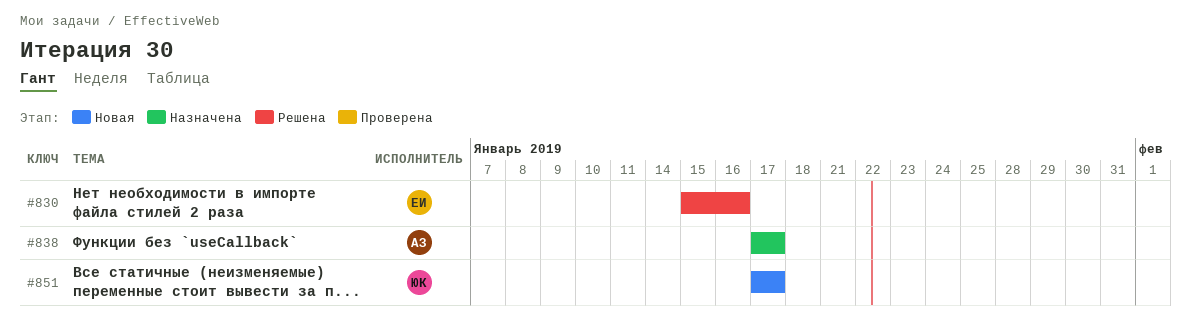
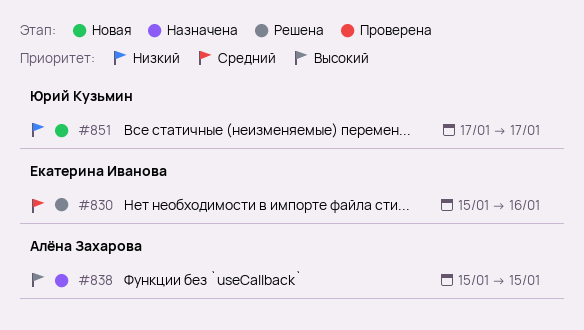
#838, start: Jan 17 -> Jan 15
#838, due: Jan 17 -> Jan 15

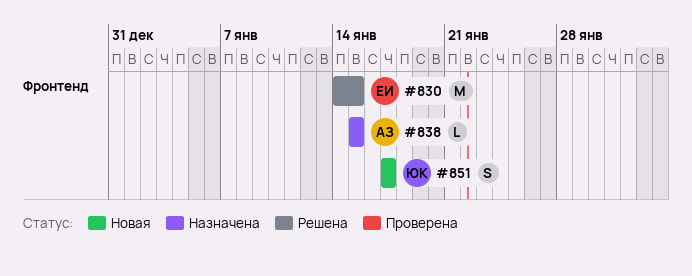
#830, start: Jan 15 -> Jan 14
#830, due: Jan 16 -> Jan 15

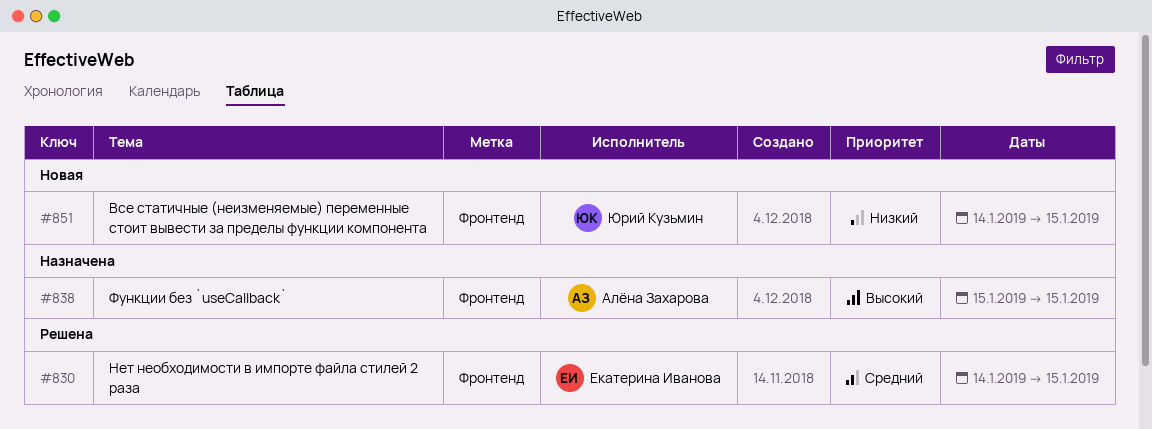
#851, start: Jan 17 -> Jan 14
#851, due: Jan 17 -> Jan 15

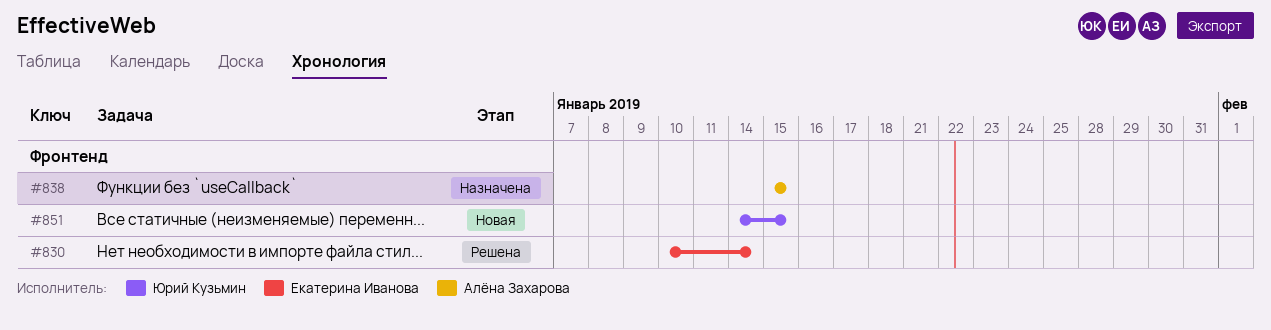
#830, start: Jan 14 -> Jan 10
#830, due: Jan 15 -> Jan 14

